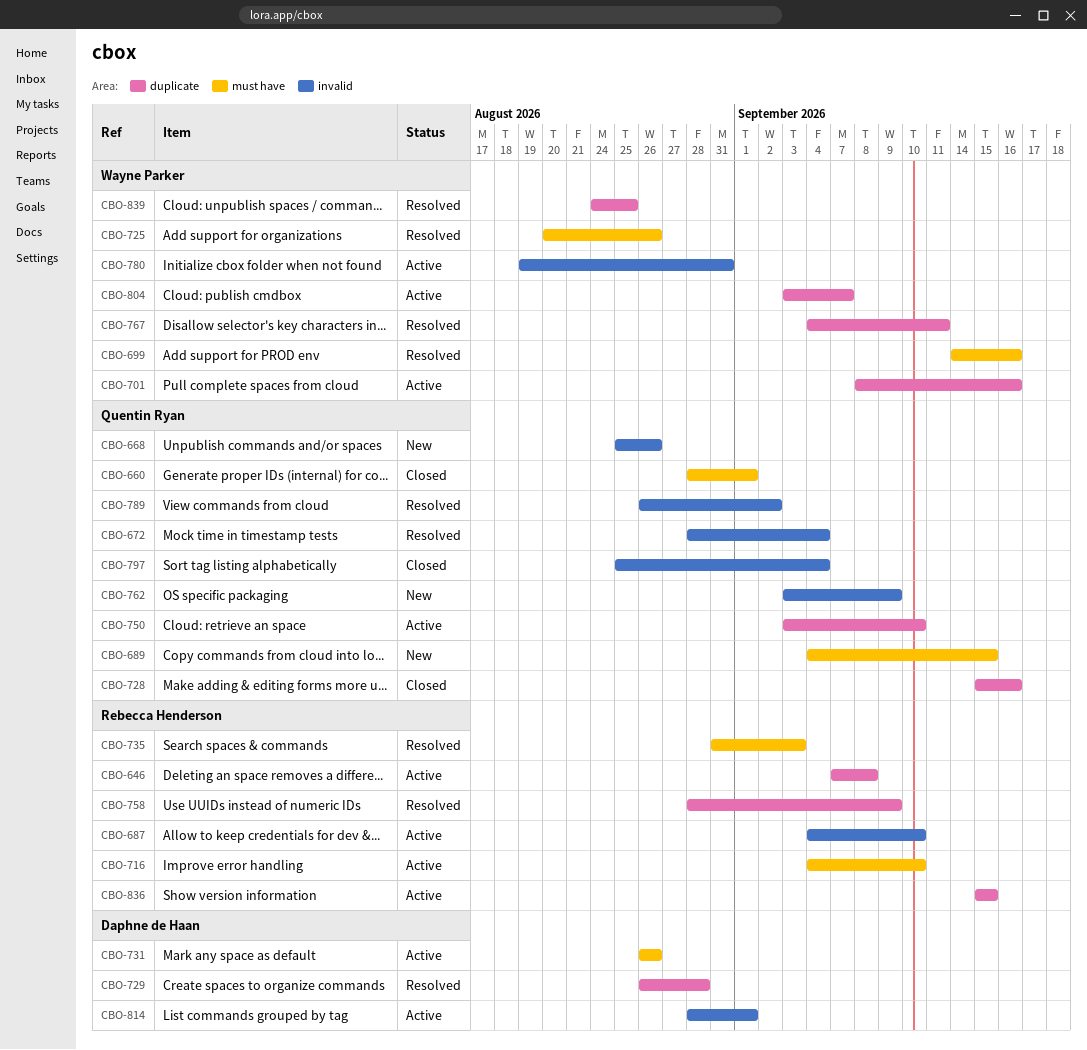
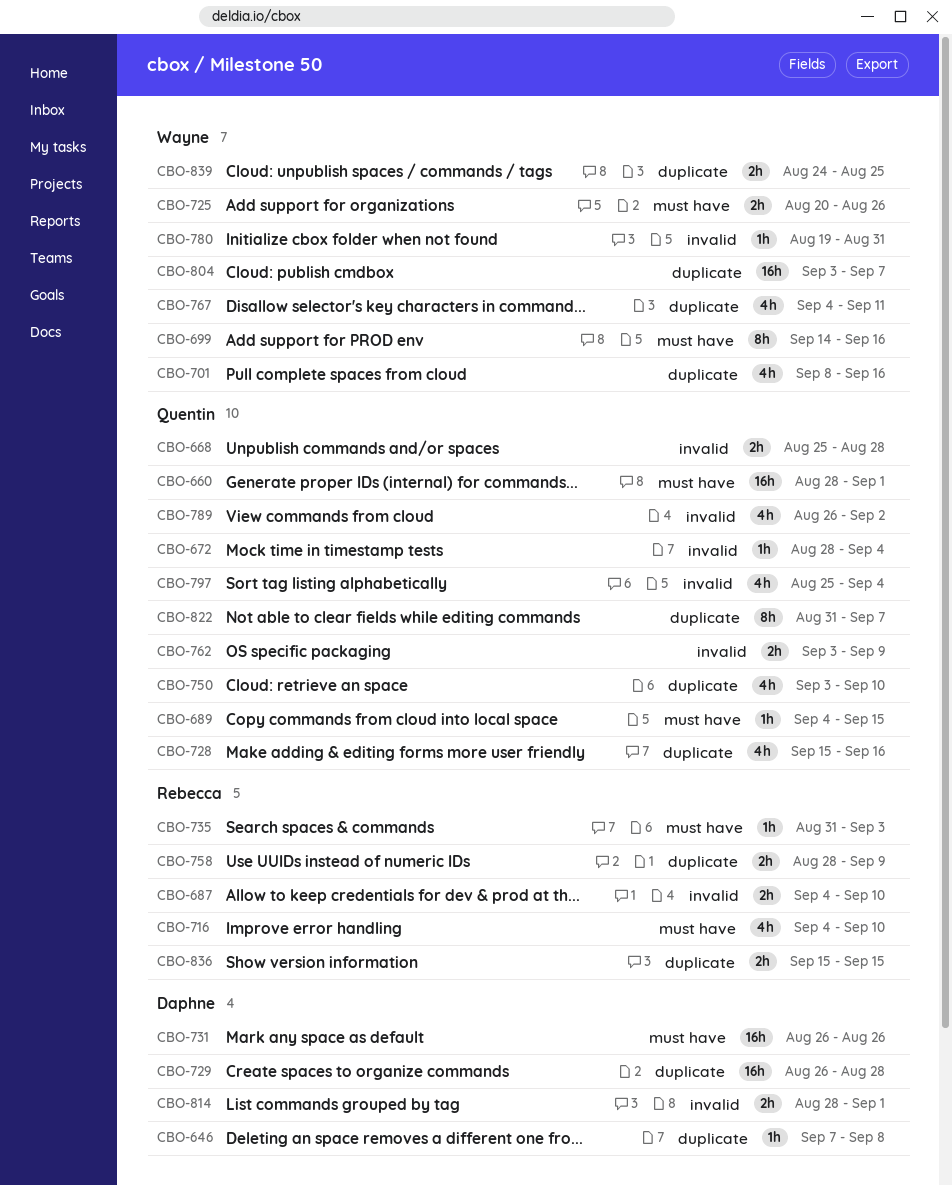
CBO-646, owner: Rebecca Henderson -> Daphne de Haan
CBO-668, due: Aug 26 -> Aug 28
CBO-822: none -> present

